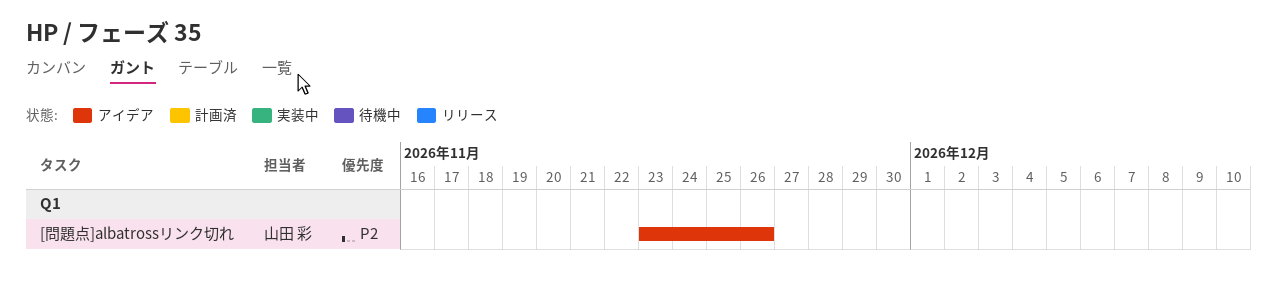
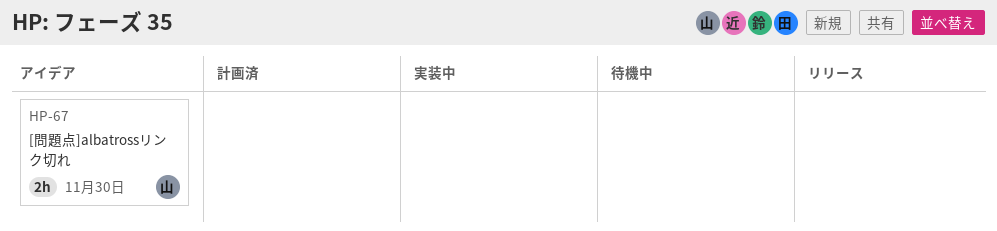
[問題点]albatrossリンク切れ, due: Nov 26 -> Nov 30

